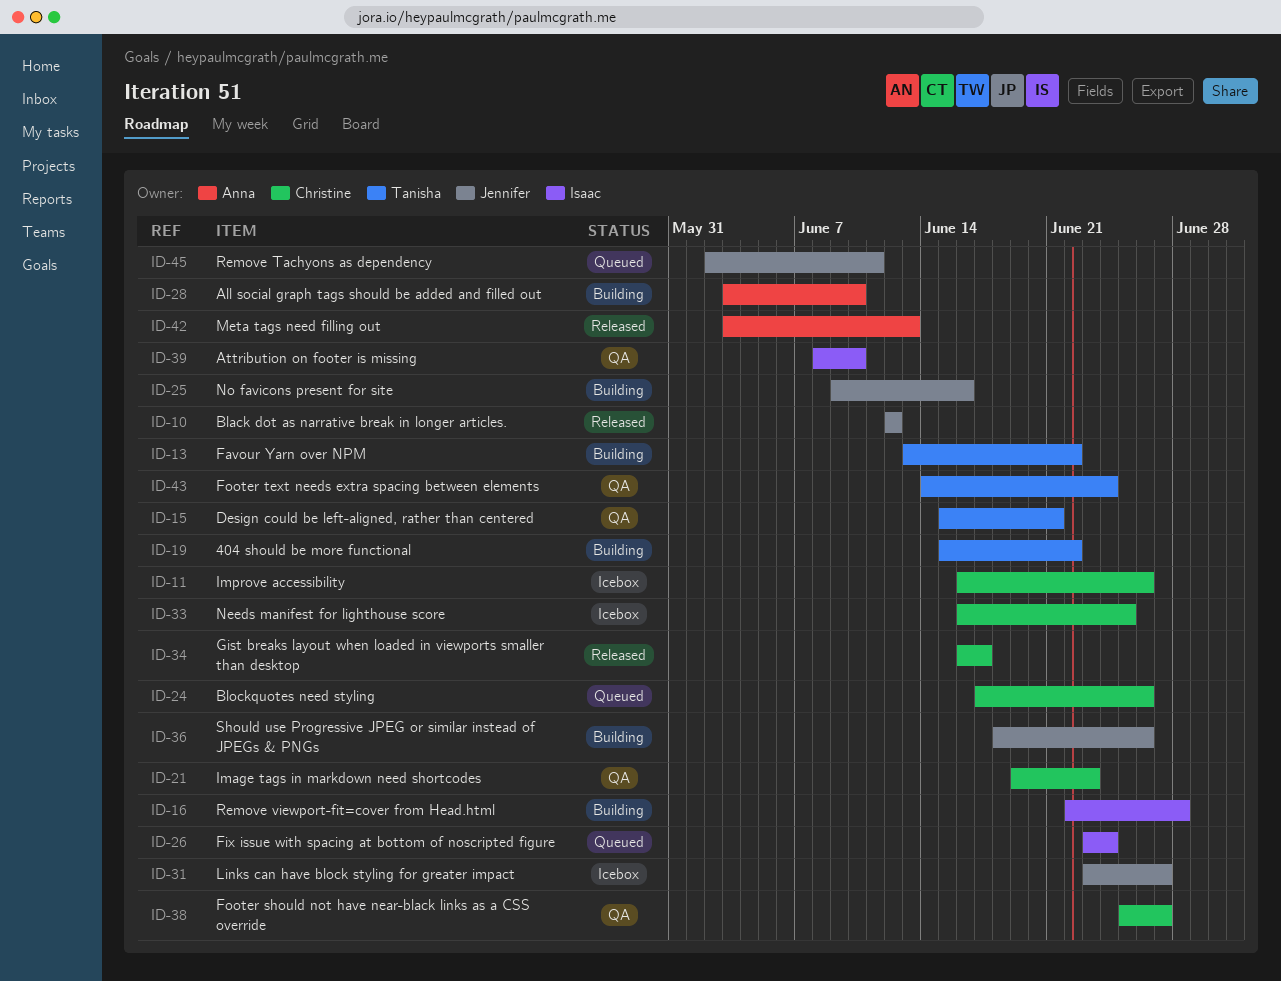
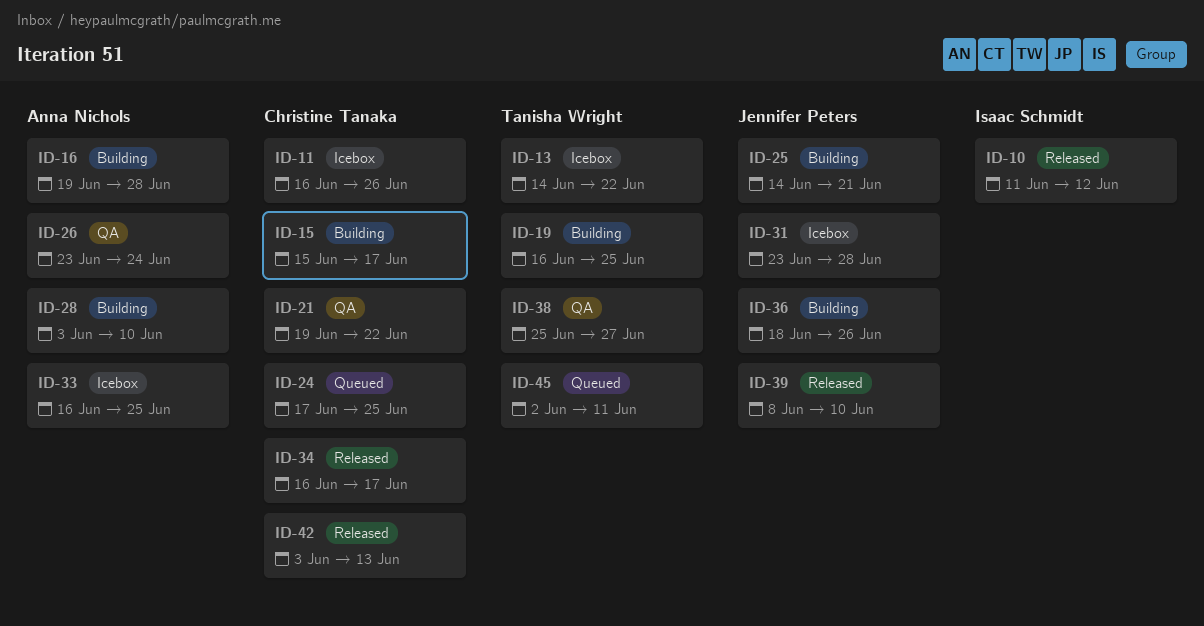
ID-10, owner: Jennifer Peters -> Isaac Schmidt
ID-10, start: Jun 12 -> Jun 11
ID-13, status: Building -> Icebox
ID-13, start: Jun 13 -> Jun 14
ID-15, status: QA -> Building
ID-15, owner: Tanisha Wright -> Christine Tanaka
ID-15, due: Jun 21 -> Jun 17
ID-16, owner: Isaac Schmidt -> Anna Nichols
ID-16, start: Jun 22 -> Jun 19
ID-19, start: Jun 15 -> Jun 16
ID-19, due: Jun 22 -> Jun 25
ID-21, due: Jun 23 -> Jun 22
ID-24, due: Jun 26 -> Jun 25
ID-25, start: Jun 9 -> Jun 14
ID-25, due: Jun 16 -> Jun 21
ID-26, status: Queued -> QA
ID-26, owner: Isaac Schmidt -> Anna Nichols
ID-31, due: Jun 27 -> Jun 28
ID-33, owner: Christine Tanaka -> Anna Nichols
ID-38, owner: Christine Tanaka -> Tanisha Wright
ID-39, status: QA -> Released
ID-39, owner: Isaac Schmidt -> Jennifer Peters
ID-42, owner: Anna Nichols -> Christine Tanaka
ID-43: present -> none
ID-45, owner: Jennifer Peters -> Tanisha Wright

